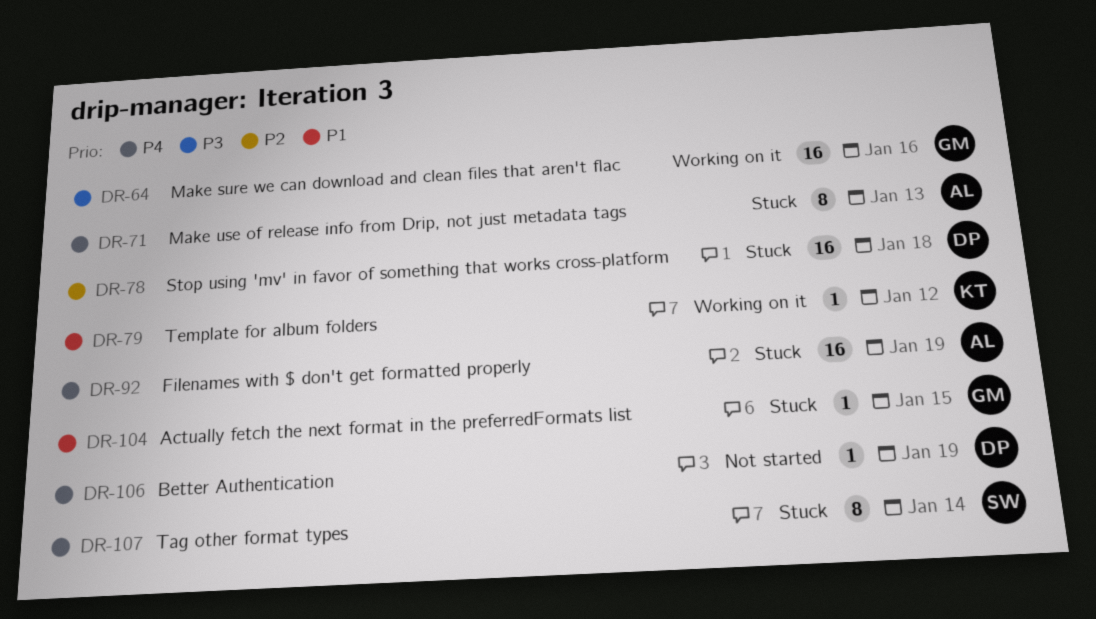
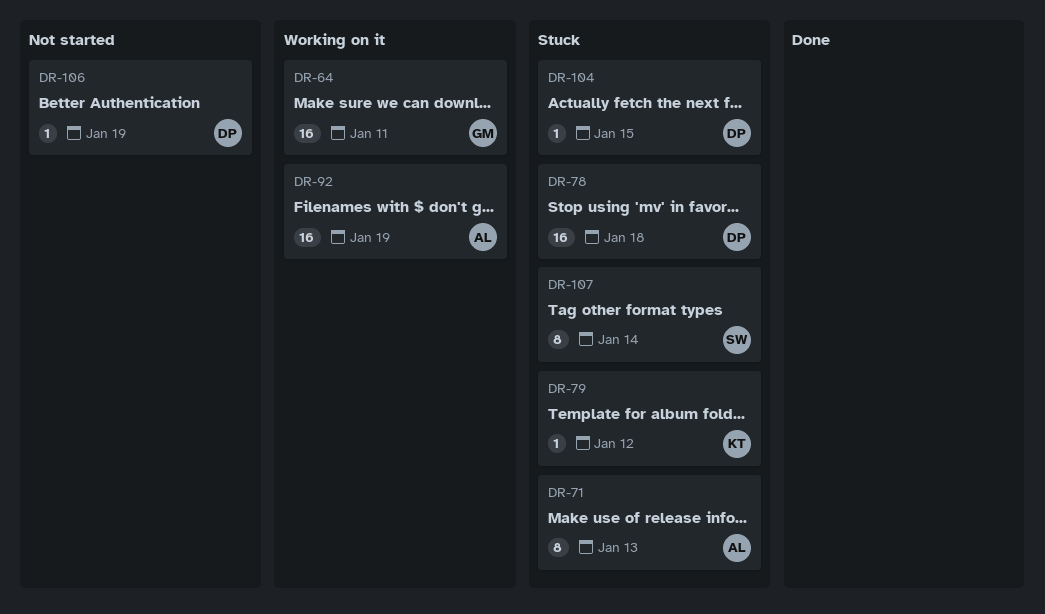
DR-64, due: Jan 16 -> Jan 11
DR-79, status: Working on it -> Stuck
DR-92, status: Stuck -> Working on it
DR-104, owner: GM -> DP

